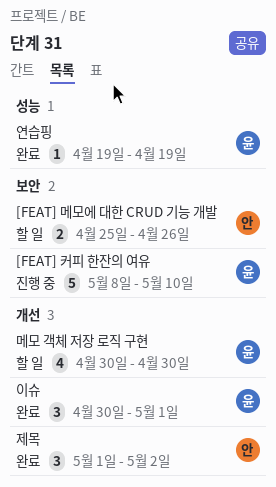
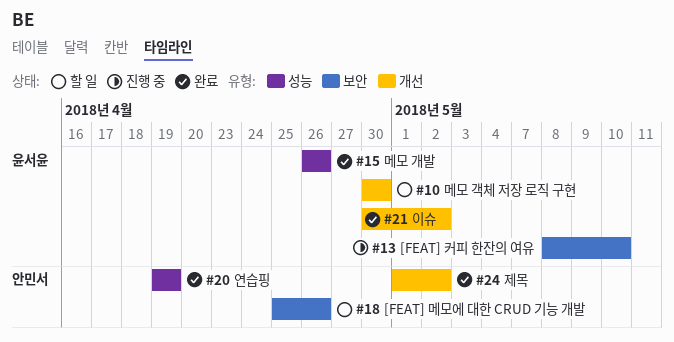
메모 개발: none -> present
연습핑, owner: 윤서윤 -> 안민서
이슈, due: May 1 -> May 2

